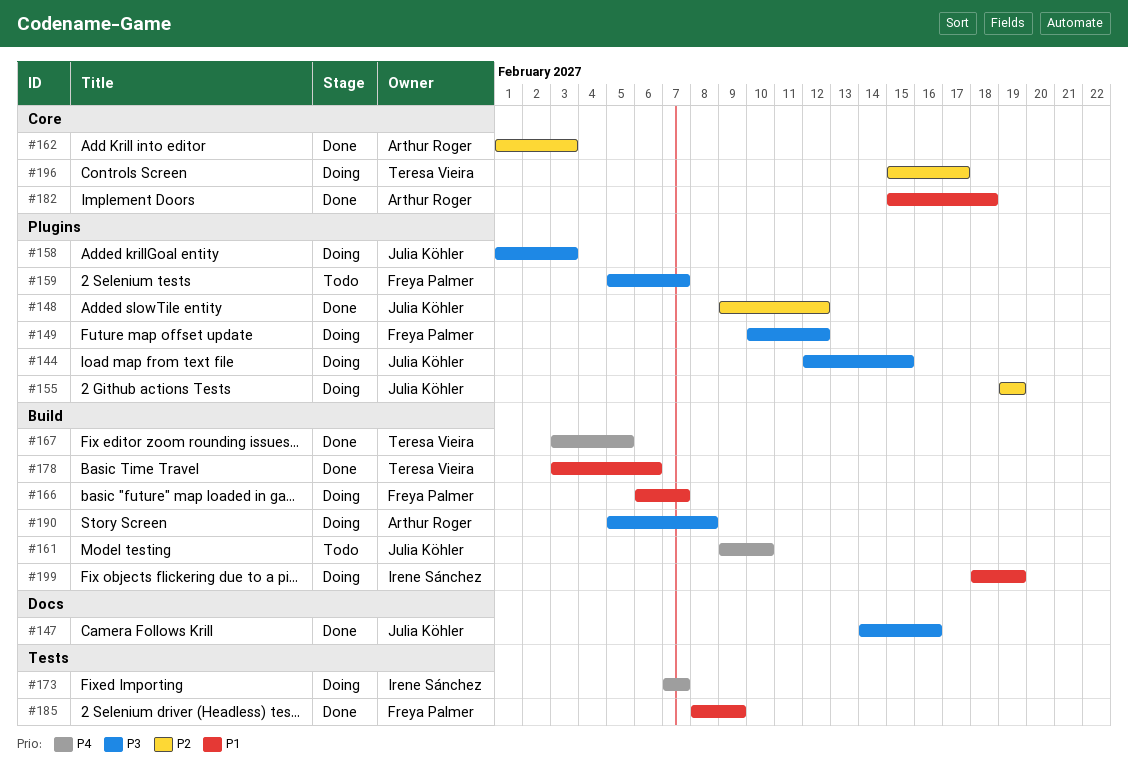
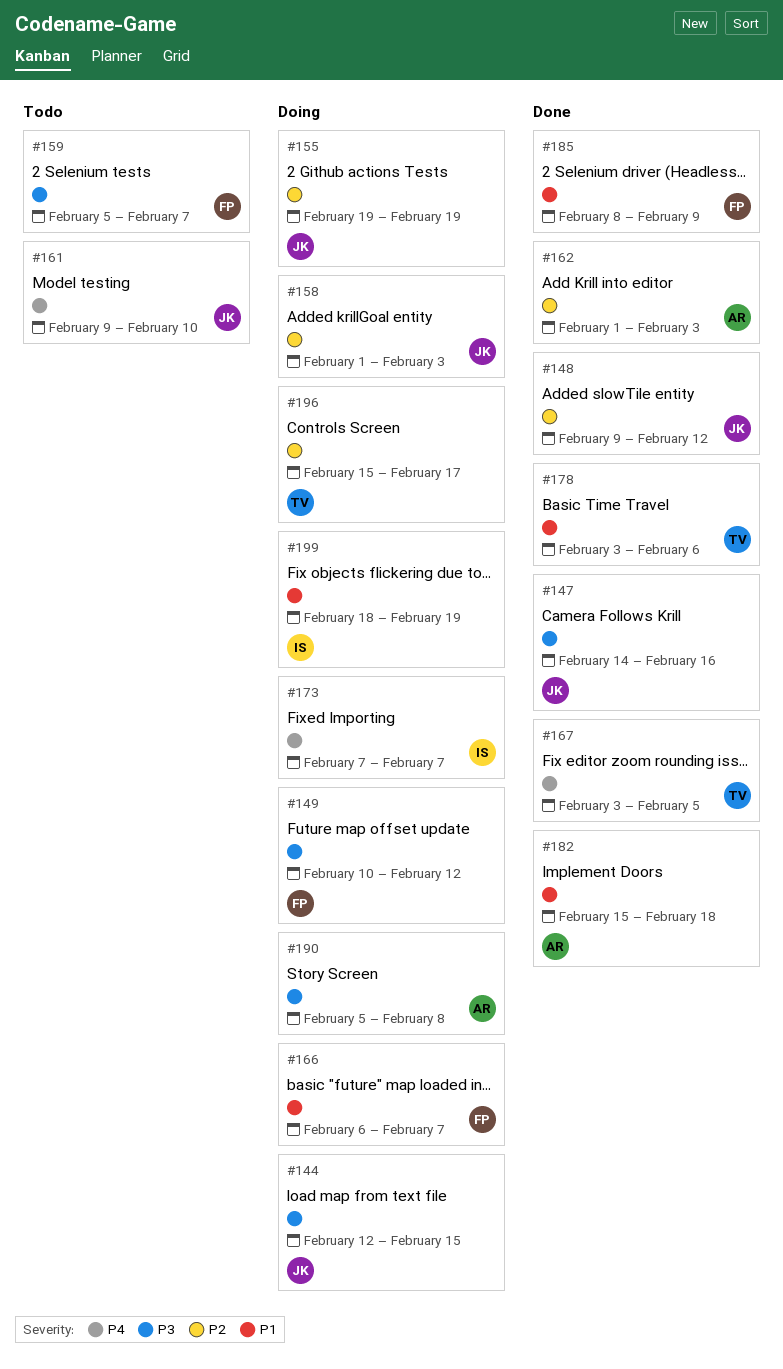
#158, priority: P3 -> P2

